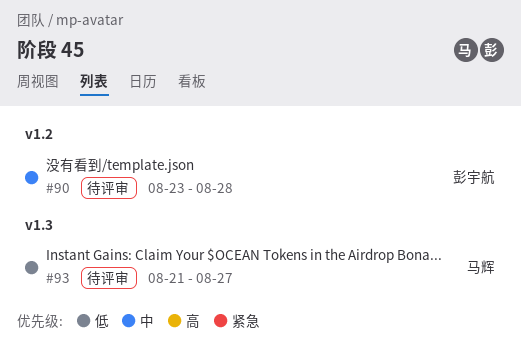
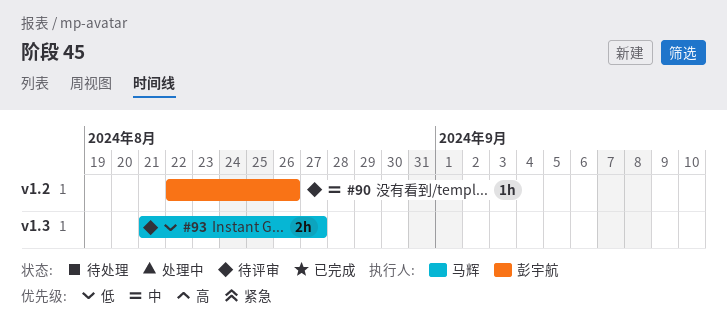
#90, start: Aug 23 -> Aug 22
#90, due: Aug 28 -> Aug 26

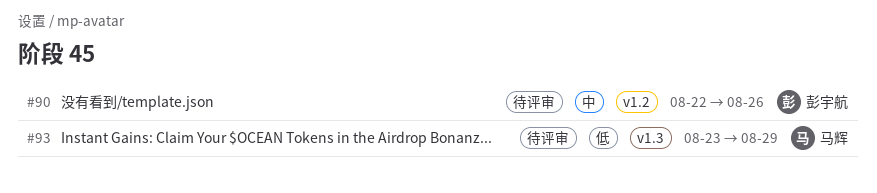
#93, start: Aug 21 -> Aug 23
#93, due: Aug 27 -> Aug 29

